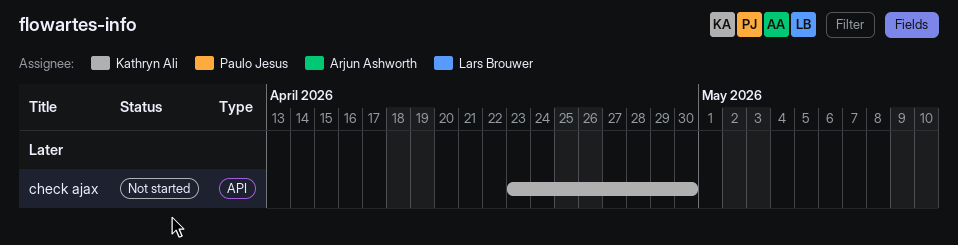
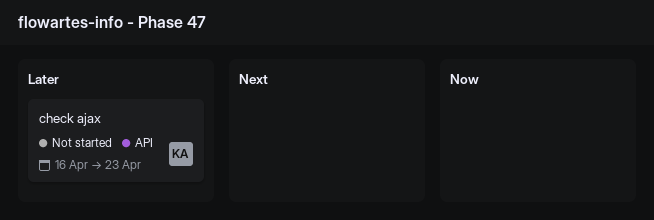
check ajax, start: Apr 23 -> Apr 16
check ajax, due: Apr 30 -> Apr 23

